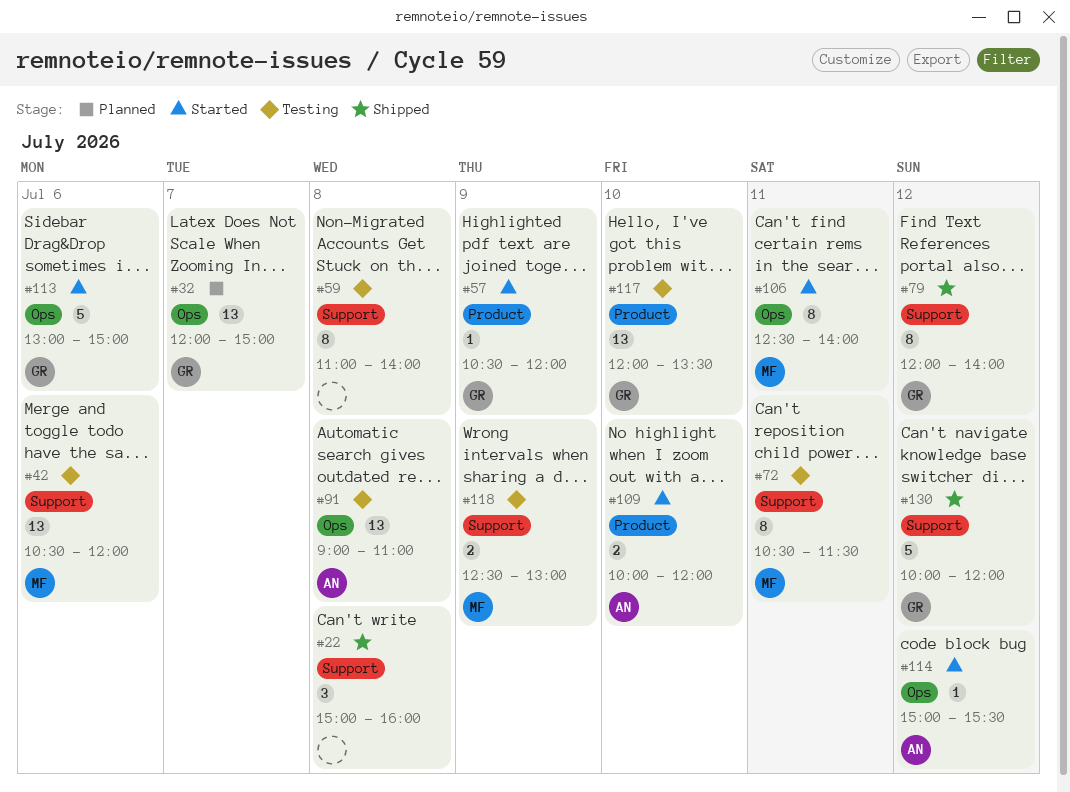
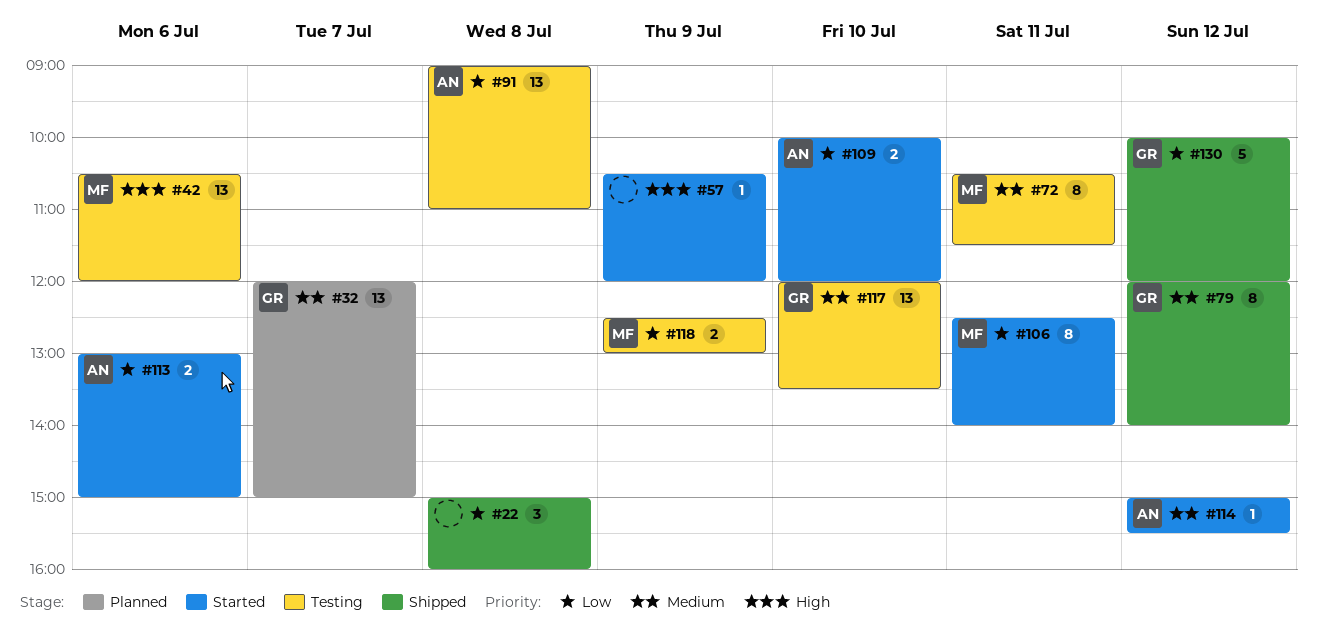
#57, owner: GR -> none
#59: present -> none
#113, owner: GR -> AN
#113, estimate: 5 -> 2

